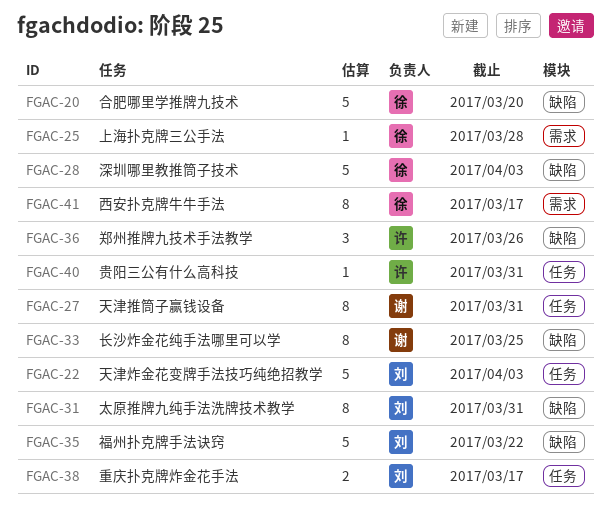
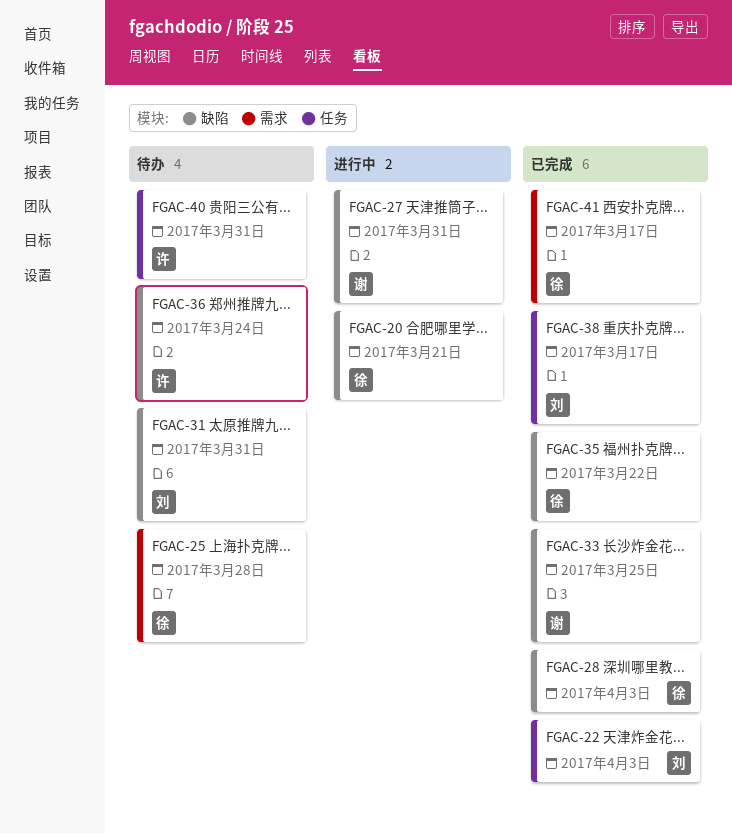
FGAC-20, due: Mar 20 -> Mar 21
FGAC-27, label: 任务 -> 缺陷
FGAC-35, owner: 刘 -> 徐
FGAC-36, due: Mar 26 -> Mar 24

